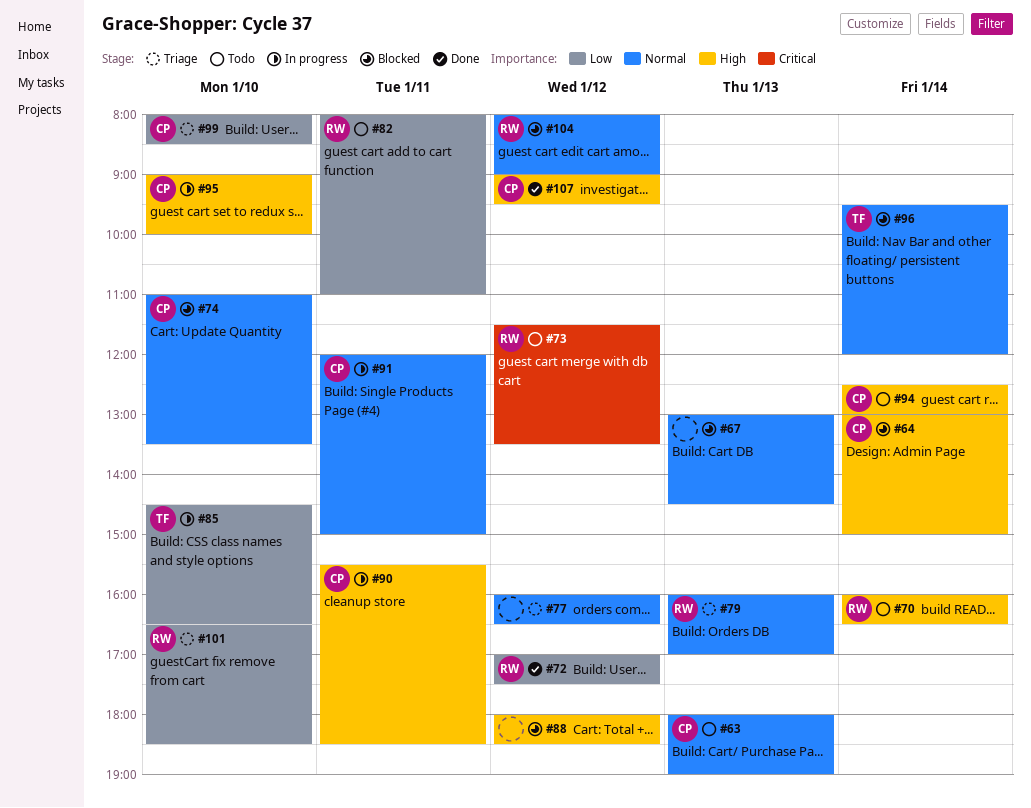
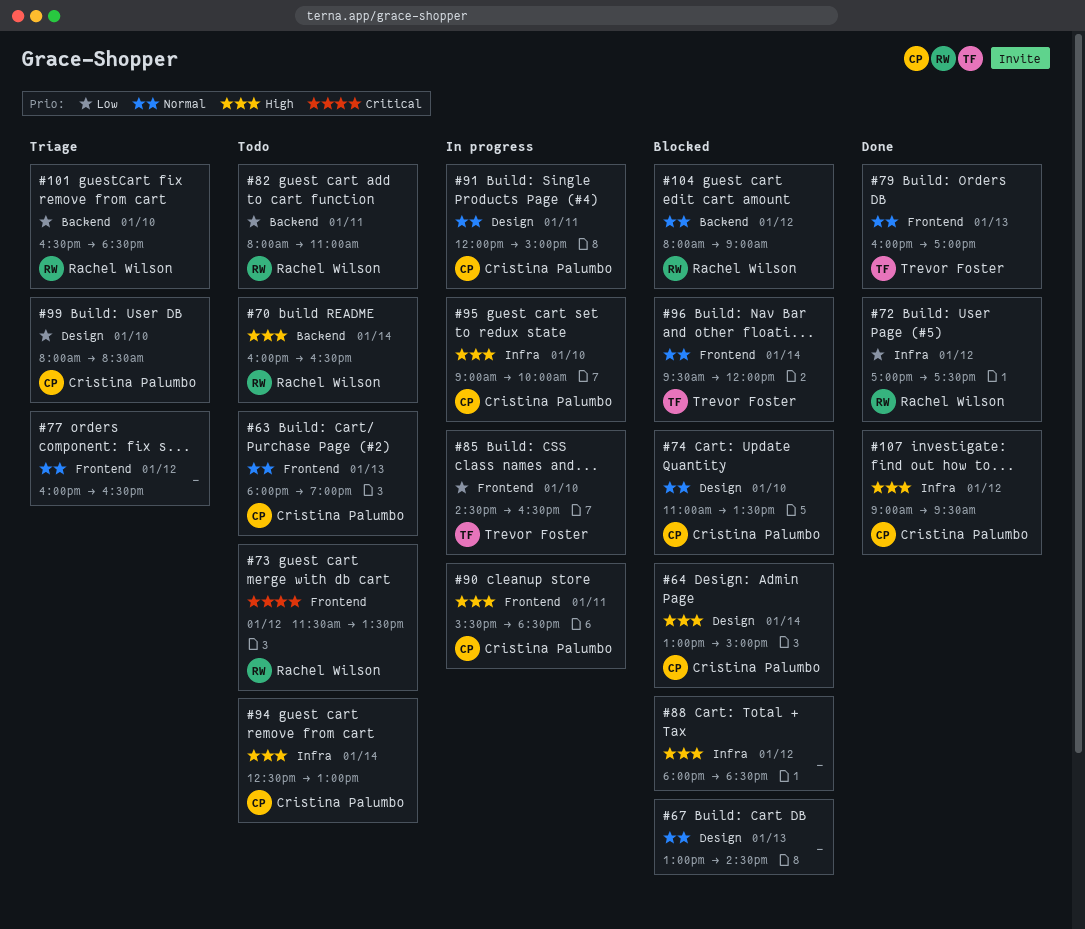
#79, status: Triage -> Done
#79, owner: Rachel Wilson -> Trevor Foster

